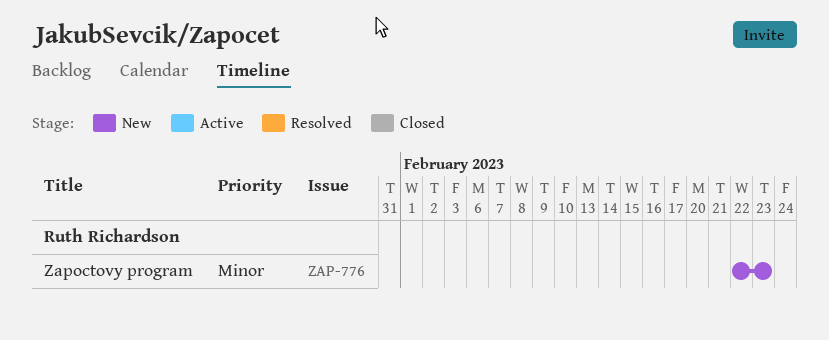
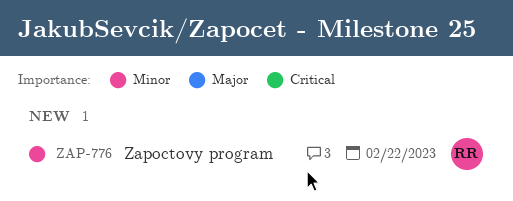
ZAP-776, due: Feb 23 -> Feb 22

